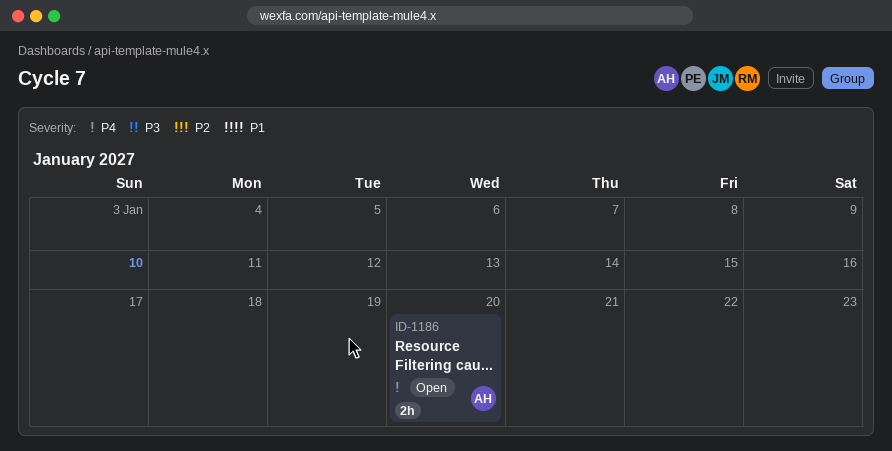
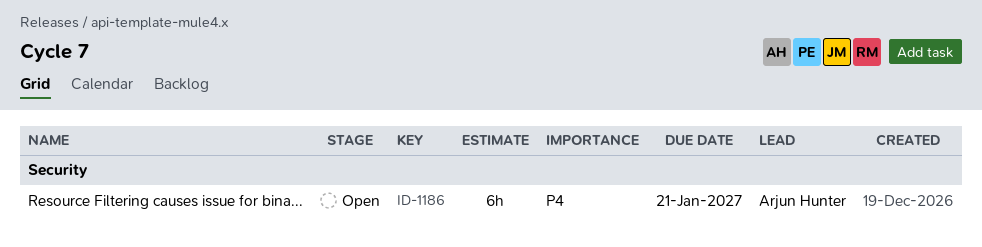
ID-1186, estimate: 2h -> 6h
ID-1186, due: Jan 20 -> Jan 21

